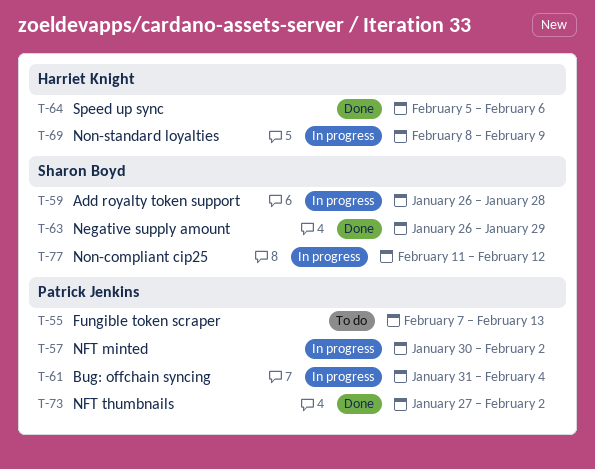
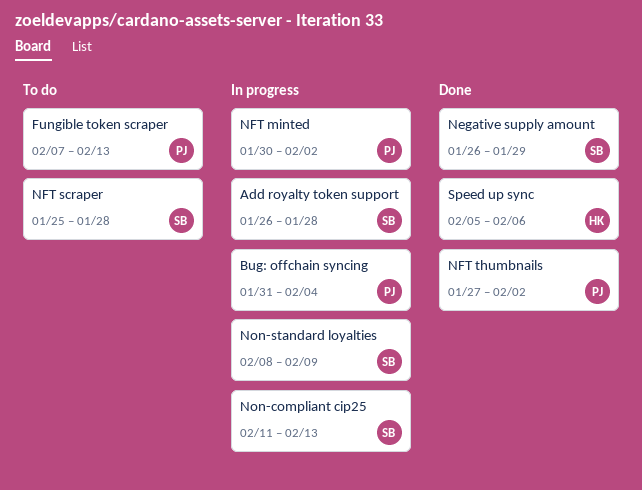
NFT scraper: none -> present
Non-compliant cip25, due: Feb 12 -> Feb 13
Non-standard loyalties, owner: Harriet Knight -> Sharon Boyd

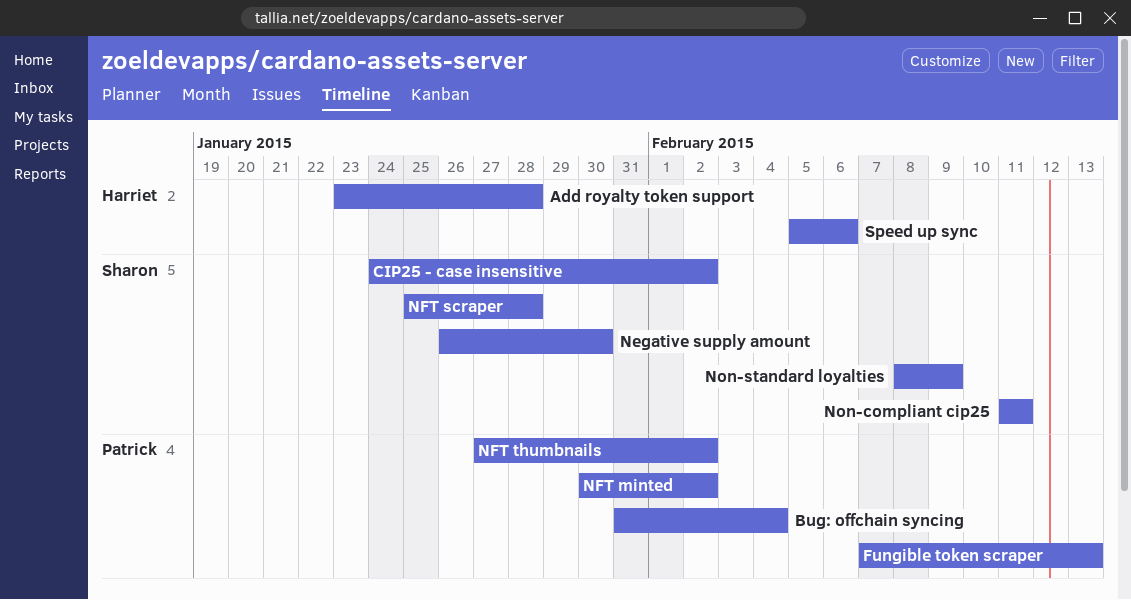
Add royalty token support, owner: Sharon -> Harriet
Add royalty token support, start: Jan 26 -> Jan 23
CIP25 - case insensitive: none -> present
Negative supply amount, due: Jan 29 -> Jan 30
Non-compliant cip25, due: Feb 13 -> Feb 11

